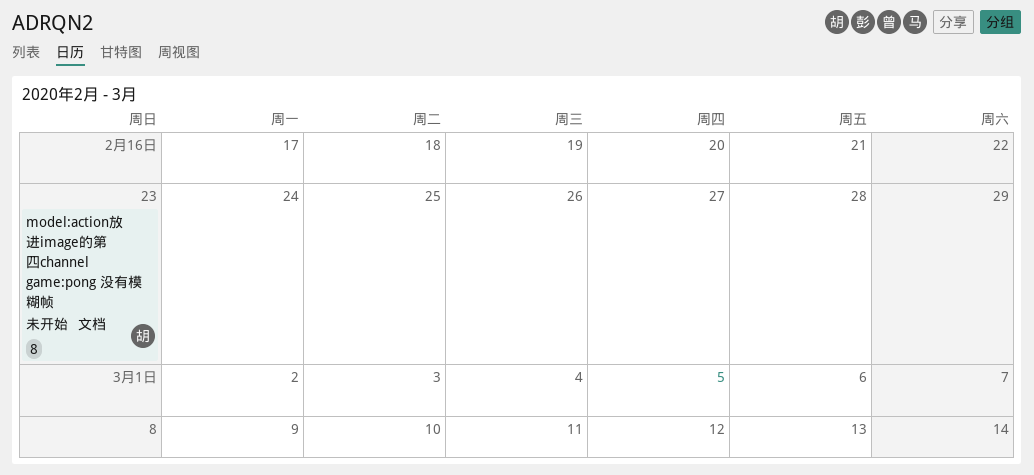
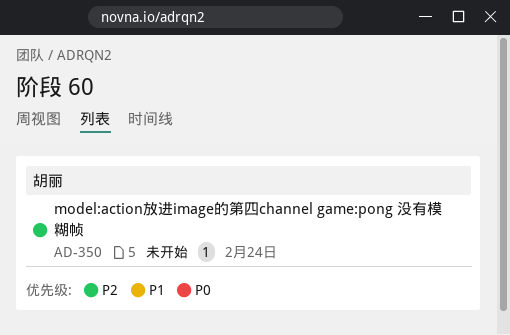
model:action放进image的第四channel game:pong 没有模糊帧, estimate: 8 -> 1
model:action放进image的第四channel game:pong 没有模糊帧, due: Feb 23 -> Feb 24

